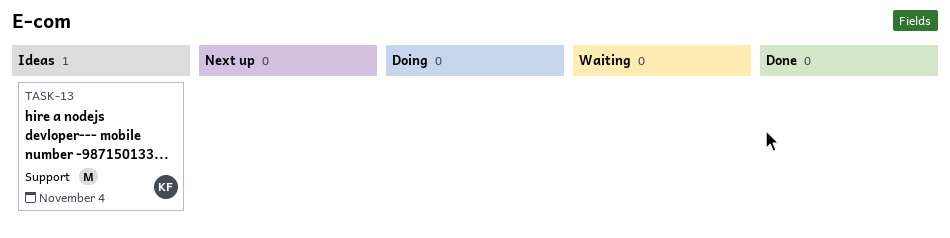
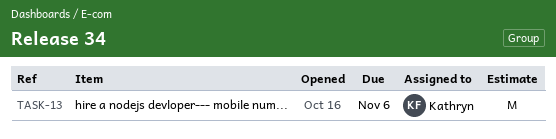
TASK-13, due: Nov 4 -> Nov 6

